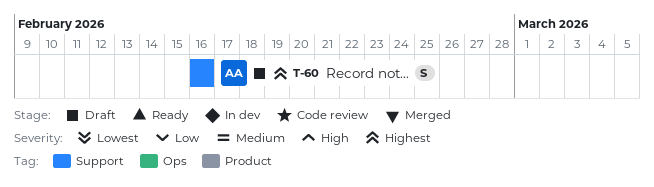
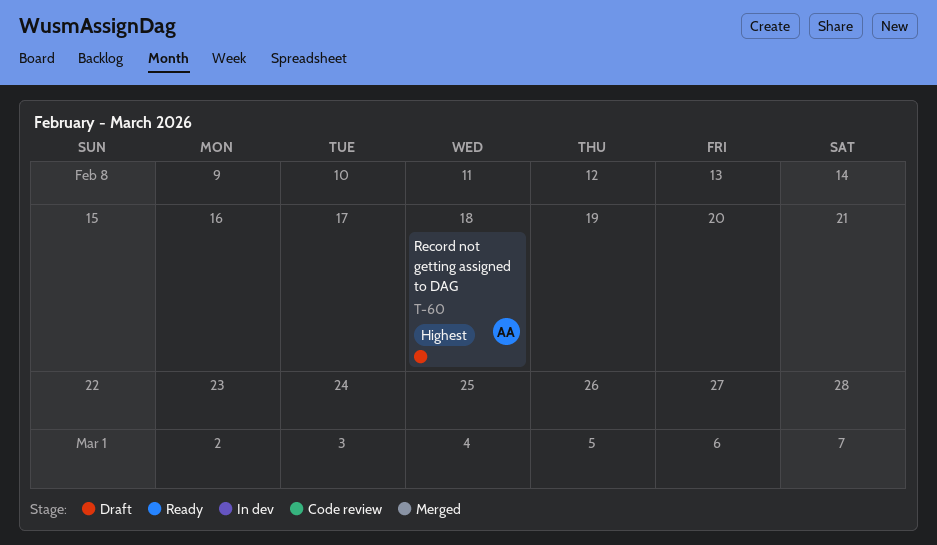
T-60, due: Feb 16 -> Feb 18

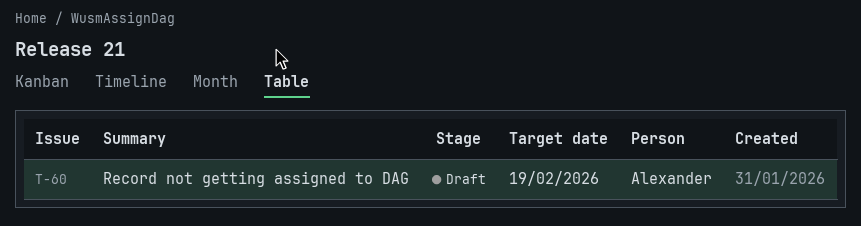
T-60, due: Feb 18 -> Feb 19

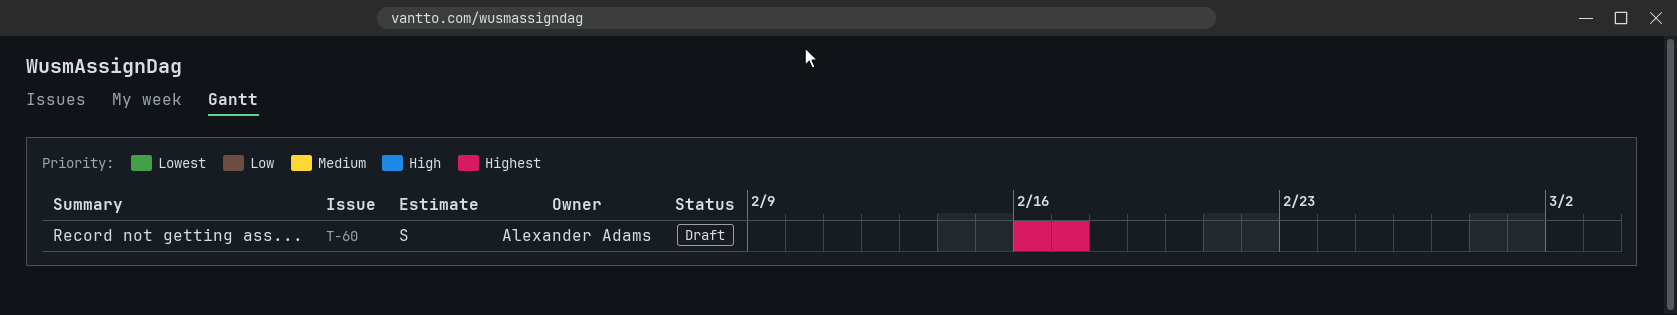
T-60, due: Feb 19 -> Feb 17

